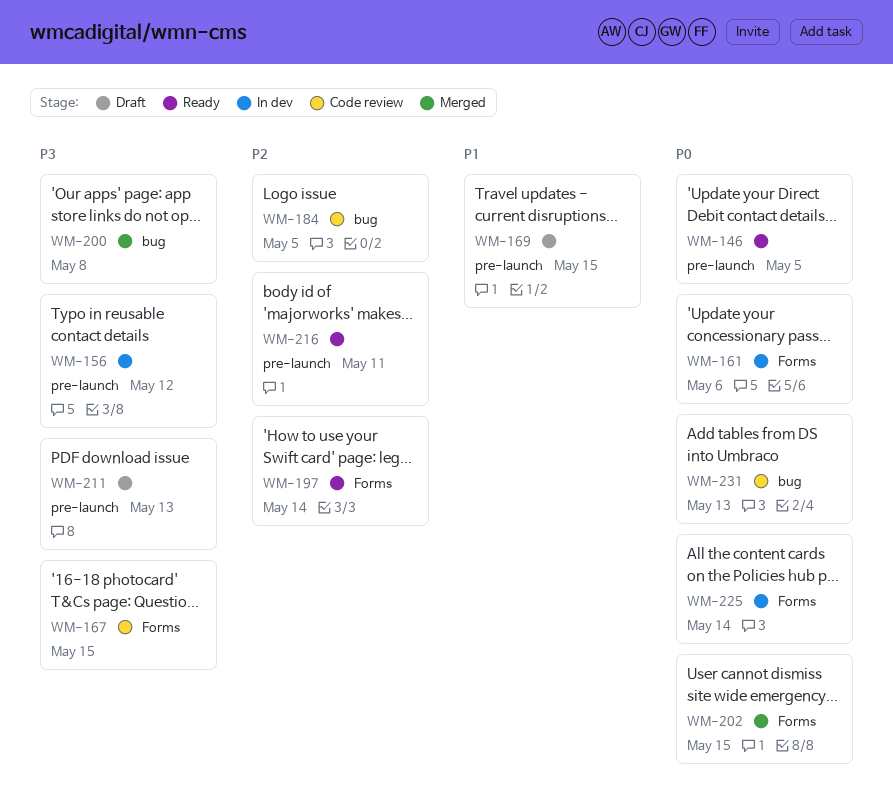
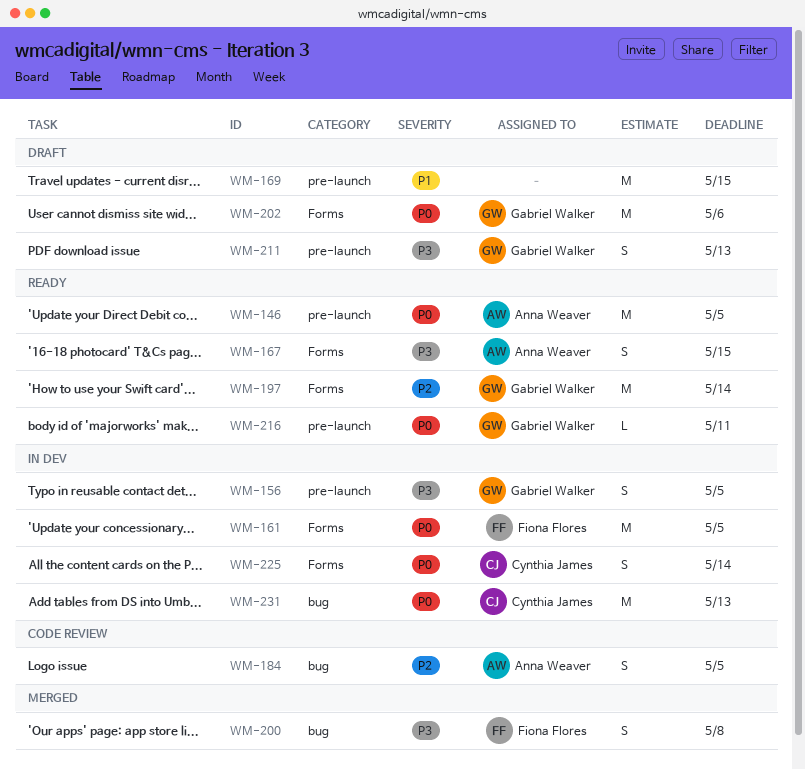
WM-156, due: May 12 -> May 5
WM-161, due: May 6 -> May 5
WM-167, status: Code review -> Ready
WM-202, status: Merged -> Draft
WM-202, due: May 15 -> May 6
WM-216, priority: P2 -> P0
WM-231, status: Code review -> In dev

